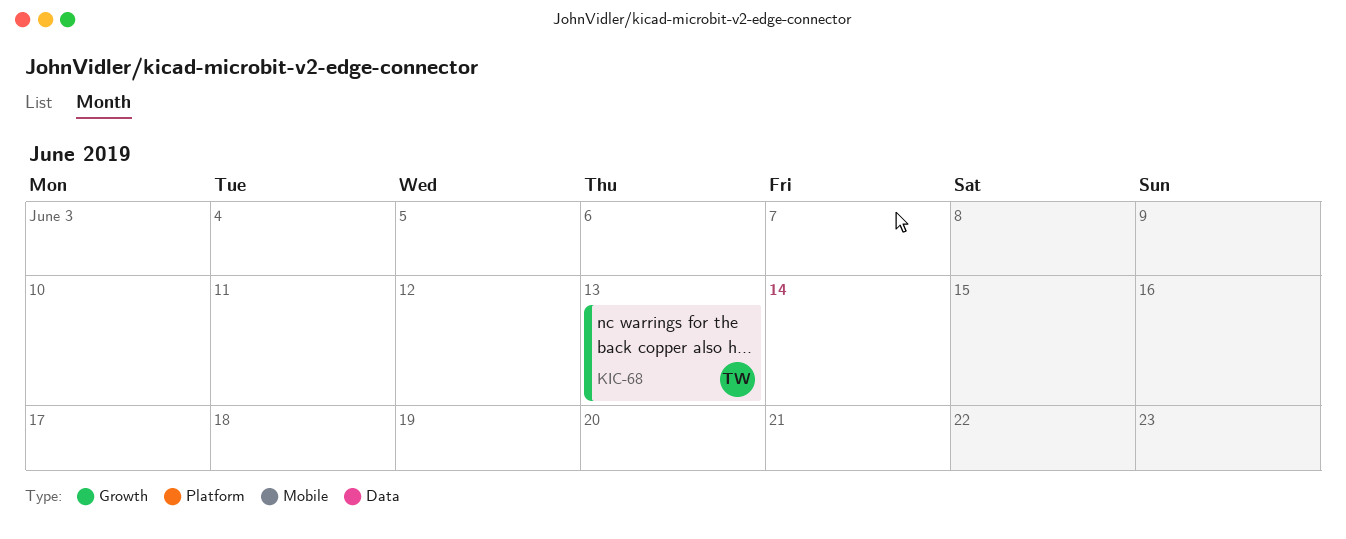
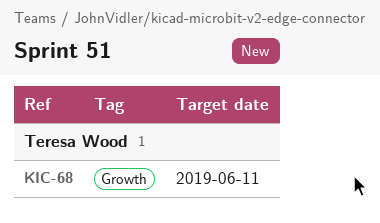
KIC-68, due: Jun 13 -> Jun 11

